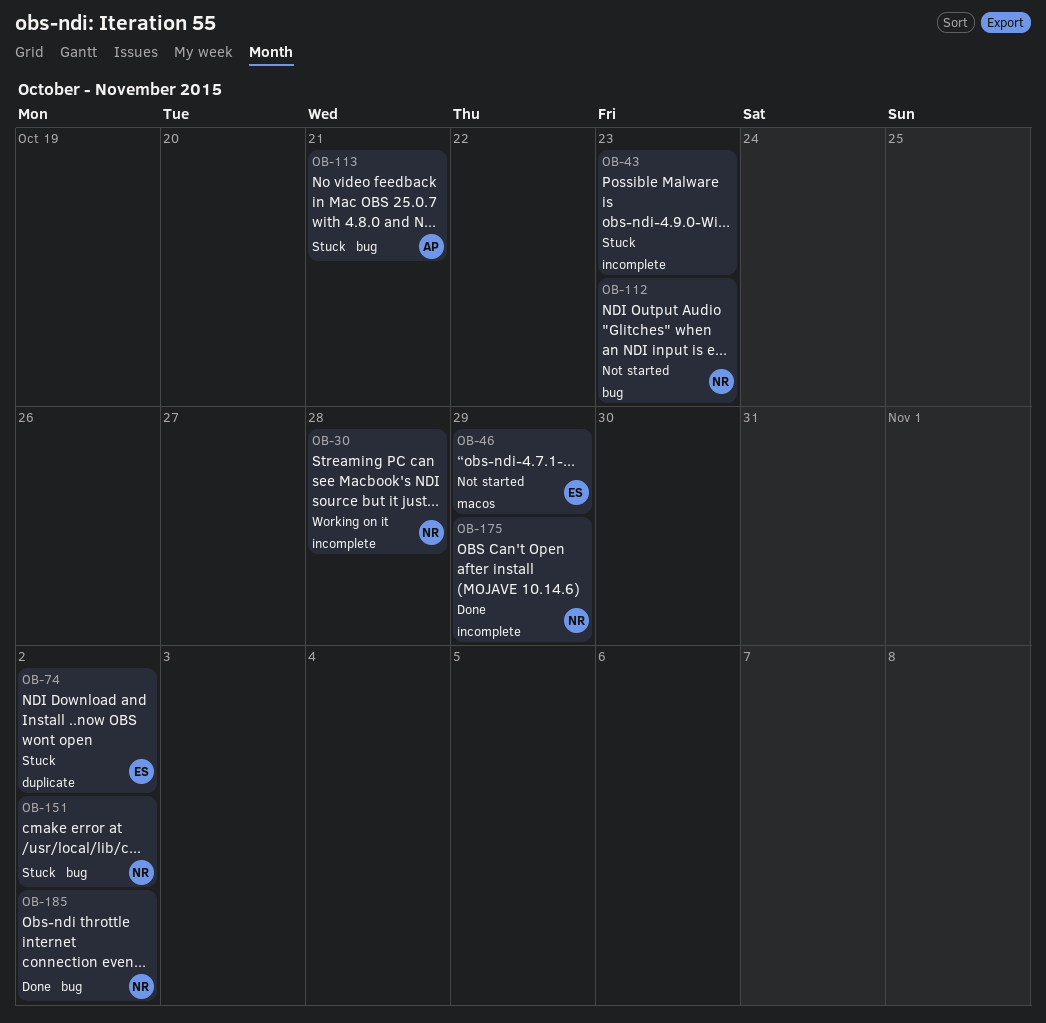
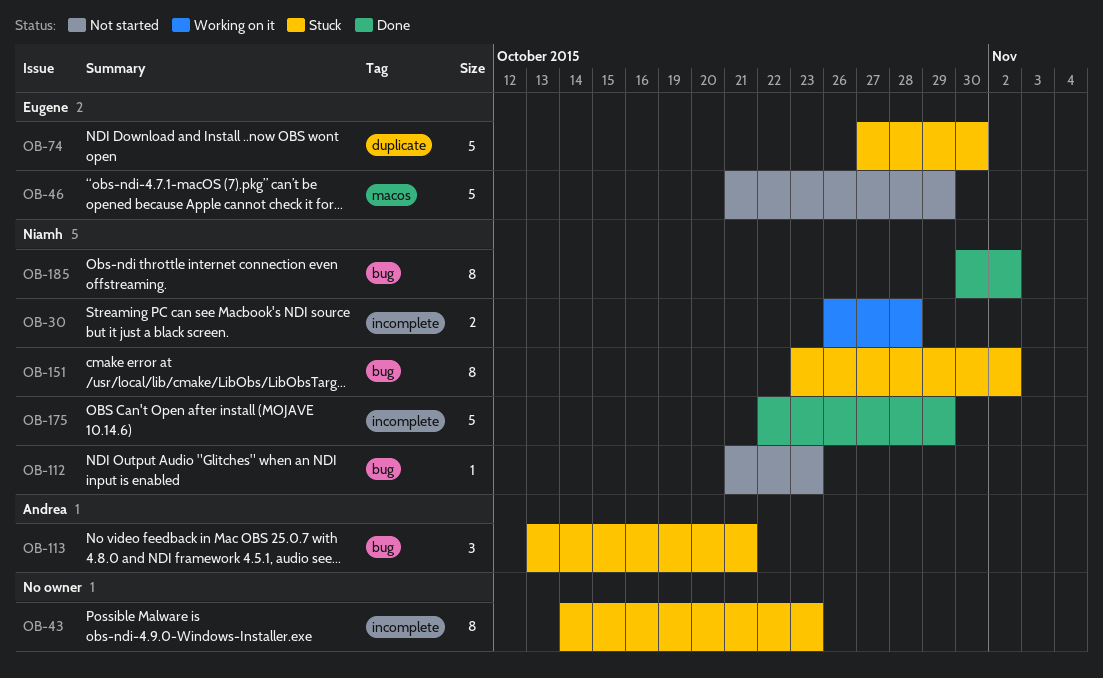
OB-74, due: Nov 2 -> Oct 30

